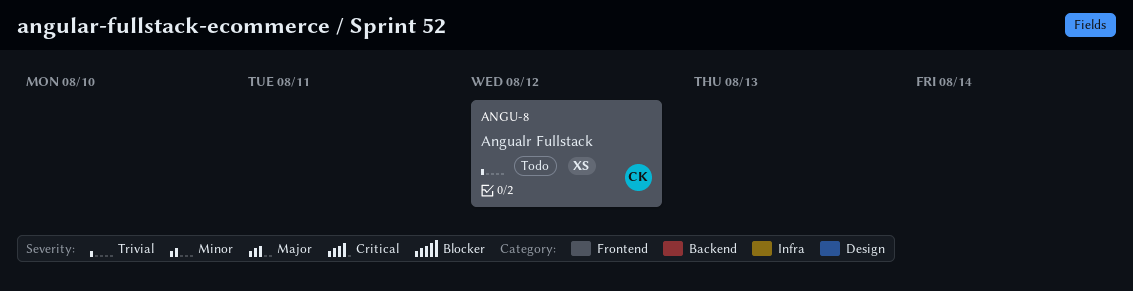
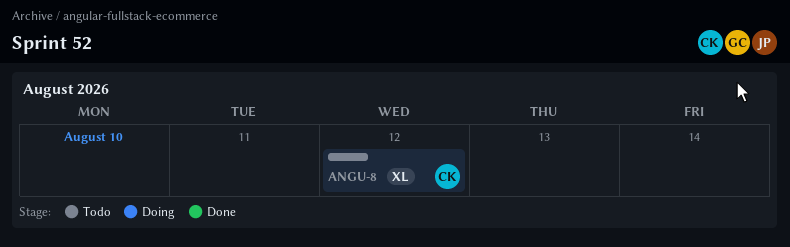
ANGU-8, estimate: XS -> XL

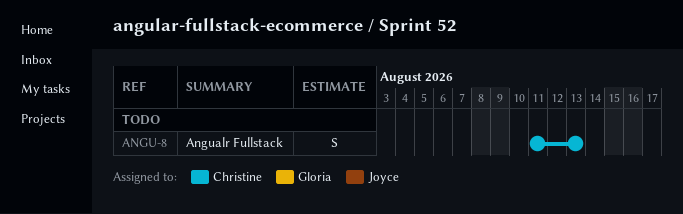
ANGU-8, estimate: XL -> S
ANGU-8, due: Aug 12 -> Aug 13

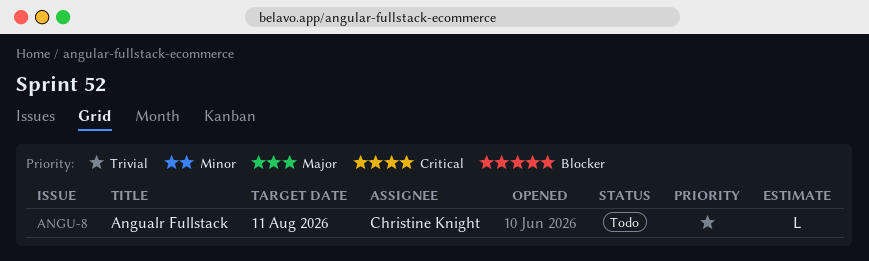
ANGU-8, estimate: S -> L
ANGU-8, due: Aug 13 -> Aug 11

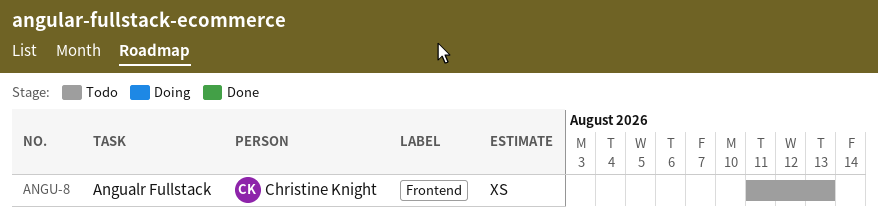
ANGU-8, estimate: L -> XS
ANGU-8, due: Aug 11 -> Aug 13

